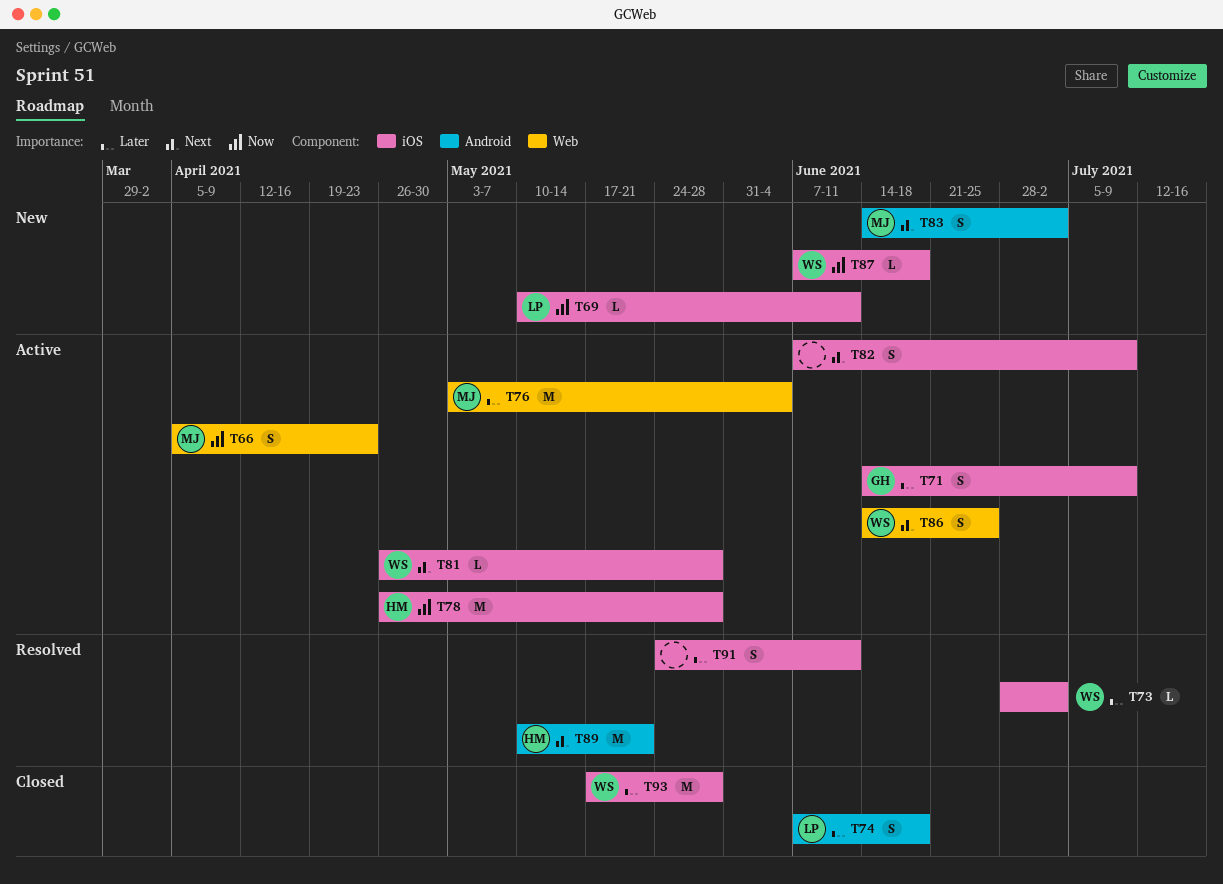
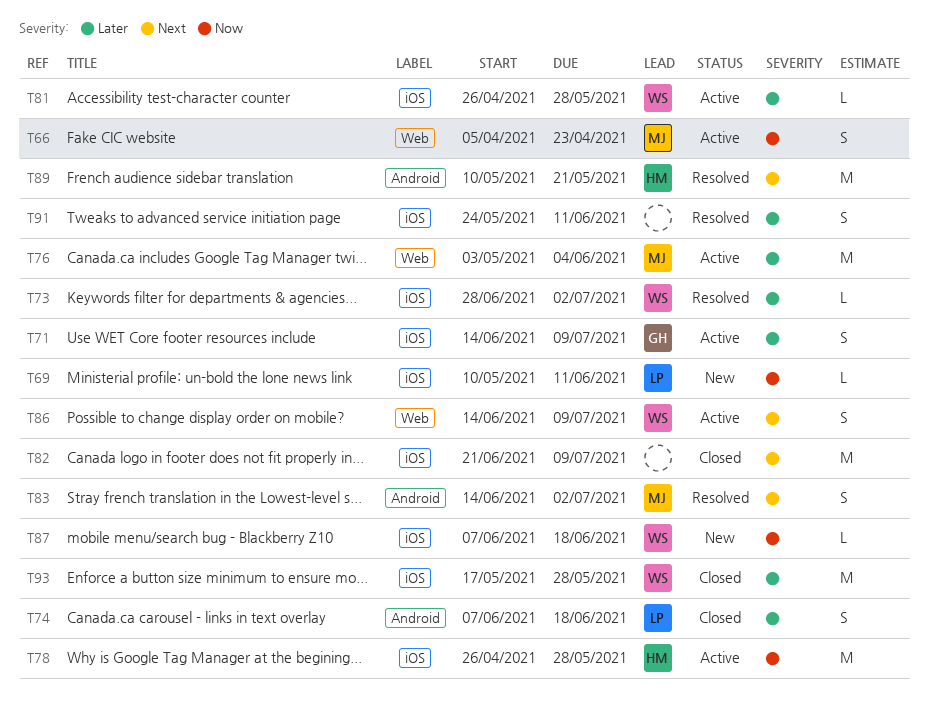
T81, priority: Next -> Later
T82, status: Active -> Closed
T82, estimate: S -> M
T82, start: Jun 7 -> Jun 21
T83, status: New -> Resolved
T86, due: Jun 25 -> Jul 9

